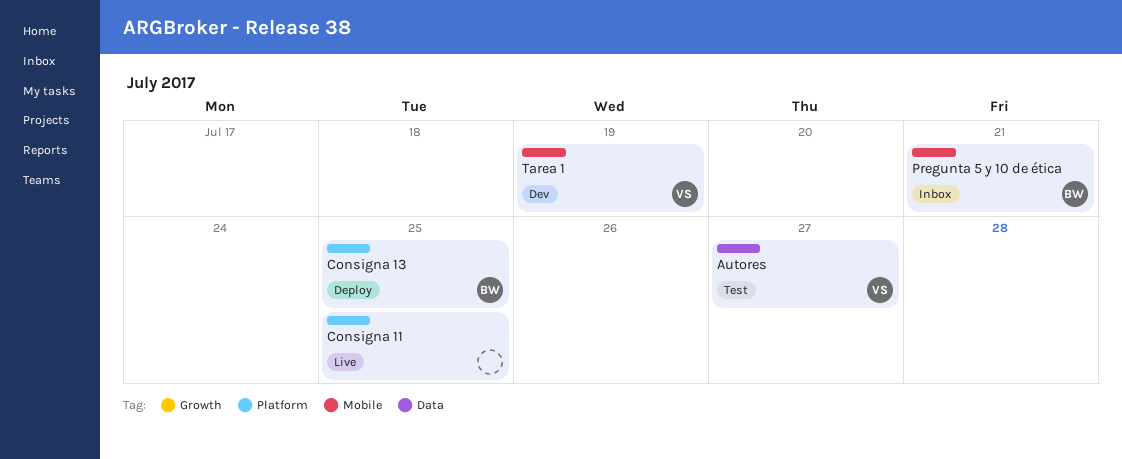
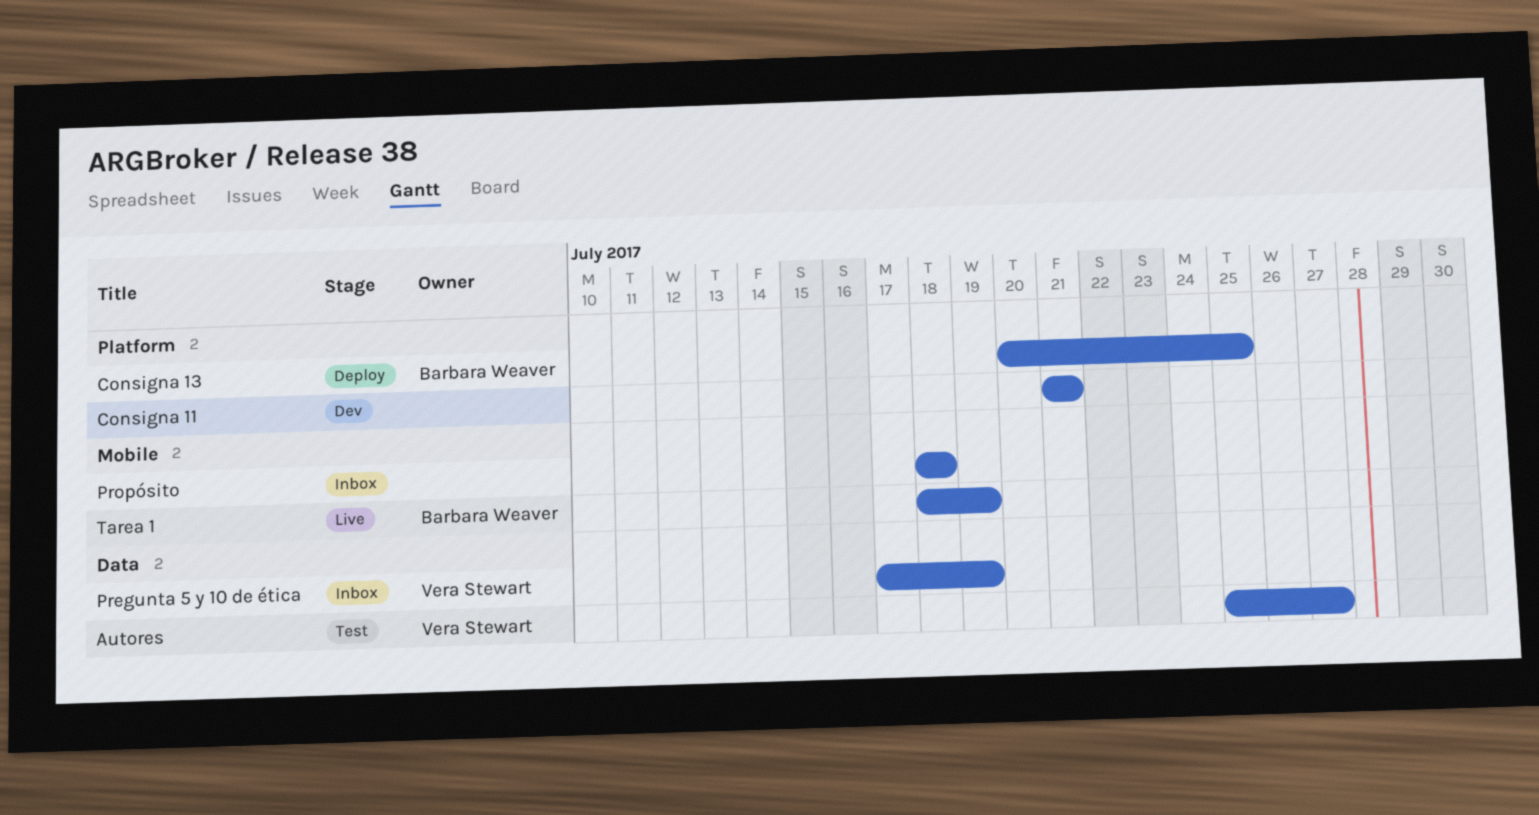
Consigna 11, status: Live -> Dev
Consigna 11, due: Jul 25 -> Jul 21
Pregunta 5 y 10 de ética, owner: Barbara Weaver -> Vera Stewart
Pregunta 5 y 10 de ética, label: Mobile -> Data
Pregunta 5 y 10 de ética, due: Jul 21 -> Jul 19
Propósito: none -> present
Tarea 1, status: Dev -> Live
Tarea 1, owner: Vera Stewart -> Barbara Weaver

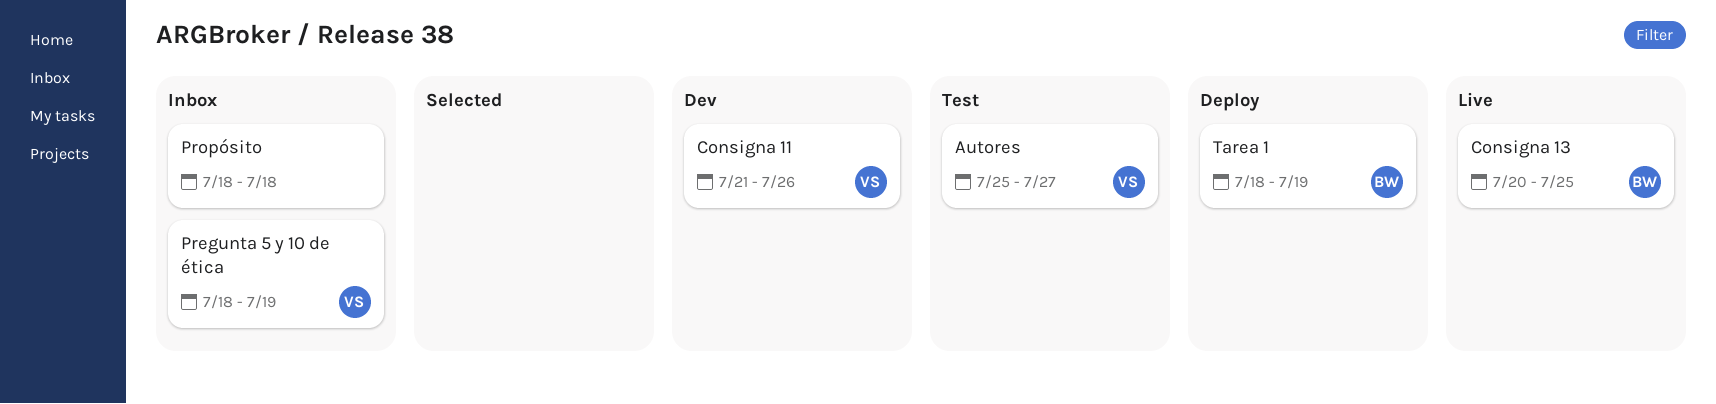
Consigna 11, owner: none -> Vera Stewart
Consigna 11, due: Jul 21 -> Jul 26
Consigna 13, status: Deploy -> Live
Pregunta 5 y 10 de ética, start: Jul 17 -> Jul 18
Tarea 1, status: Live -> Deploy

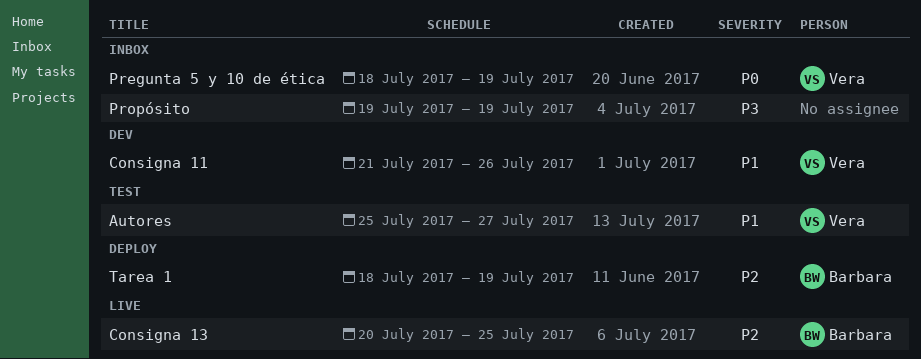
Propósito, start: Jul 18 -> Jul 19
Propósito, due: Jul 18 -> Jul 19

